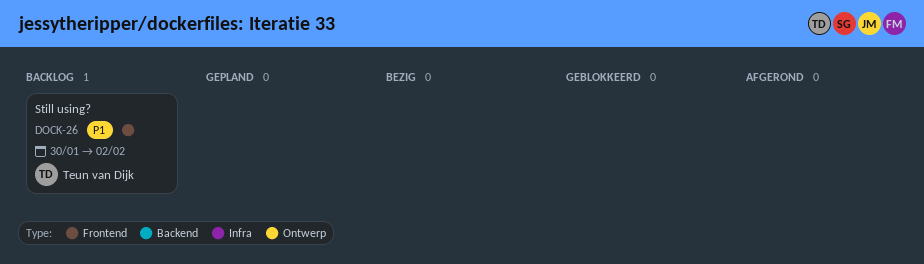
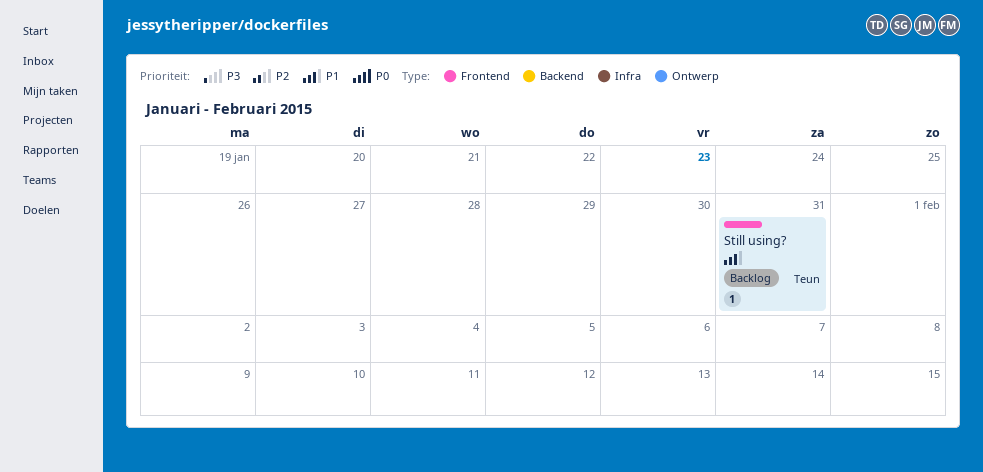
Still using?, due: Feb 2 -> Jan 31

